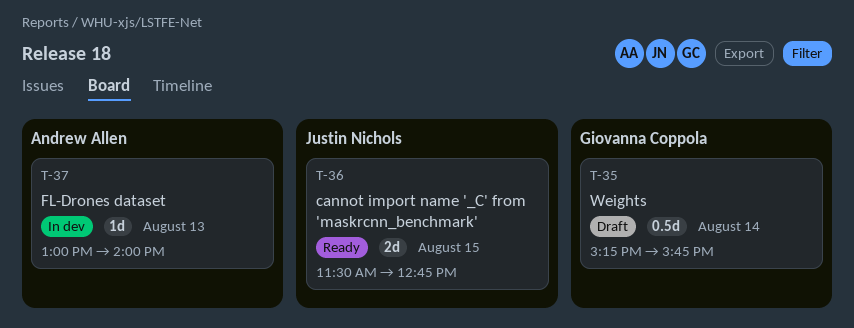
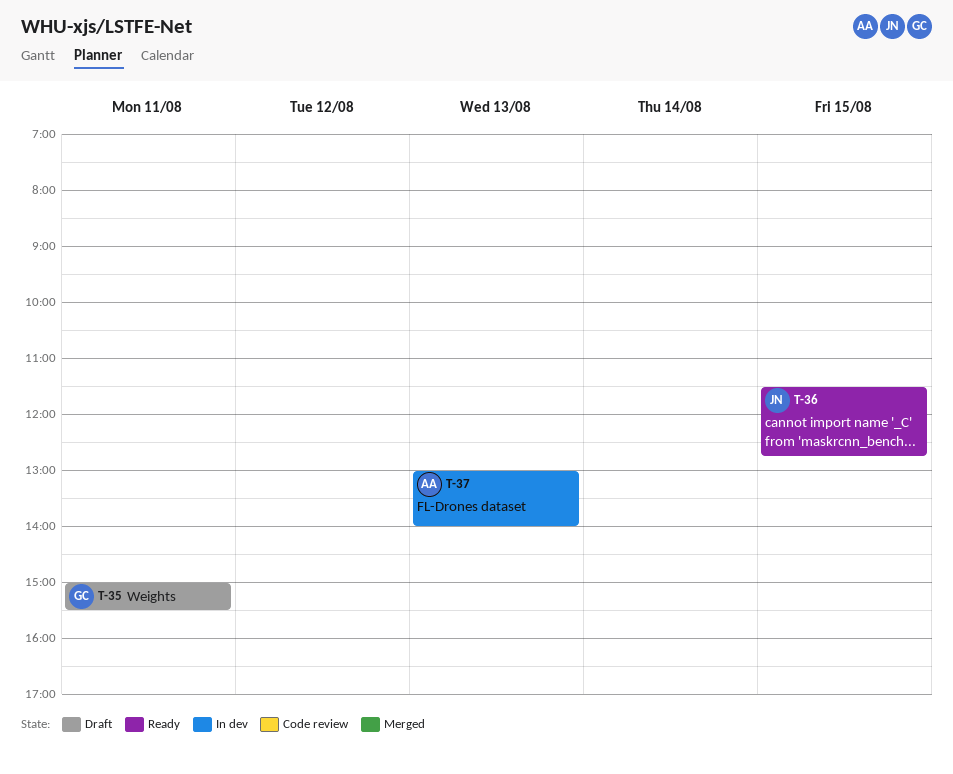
T-35, day: Aug 14 -> Aug 11
T-35, begins: 15:15 -> 15:00
T-35, ends: 15:45 -> 15:30

